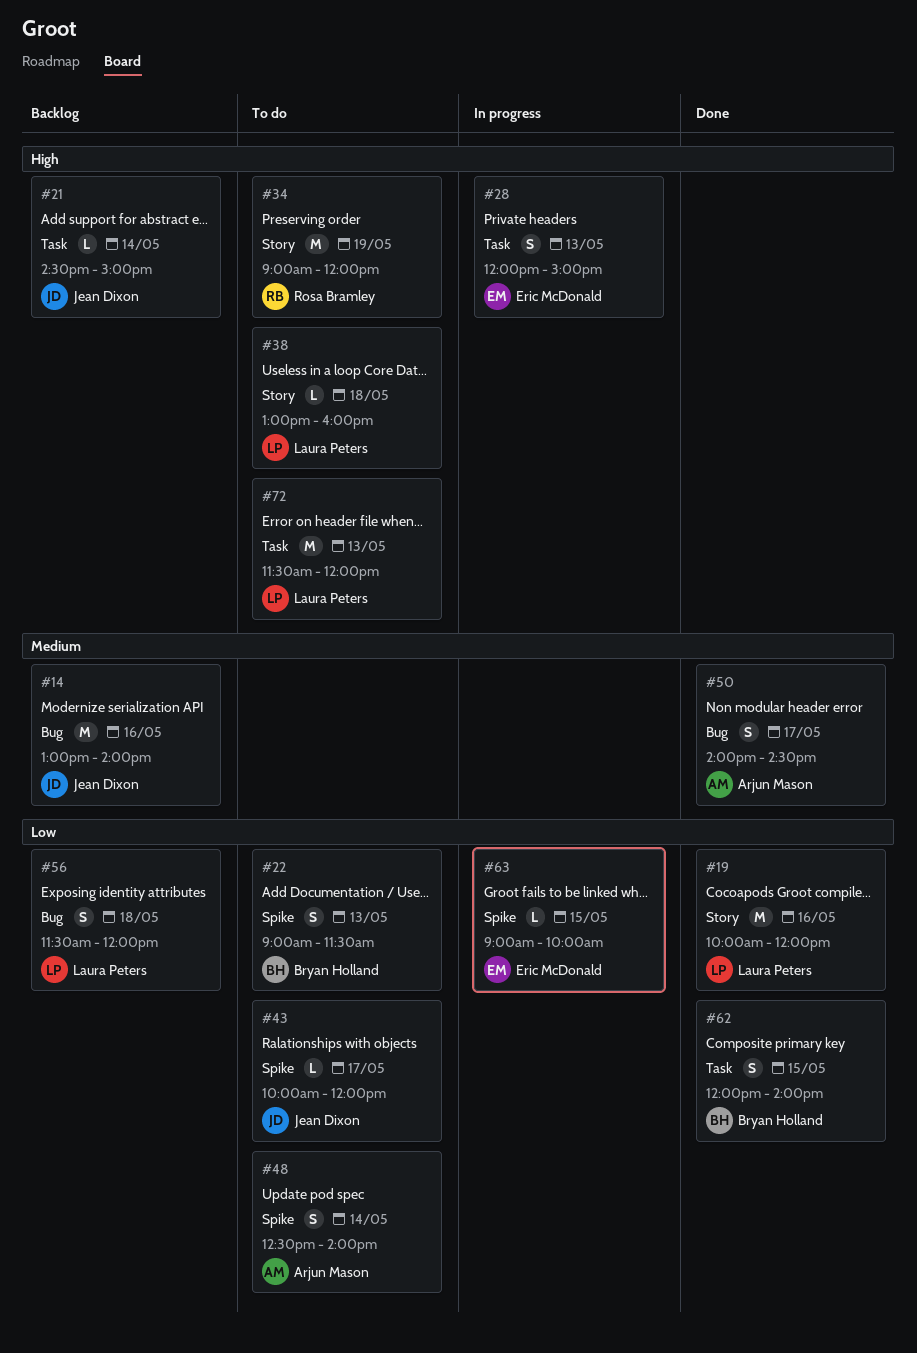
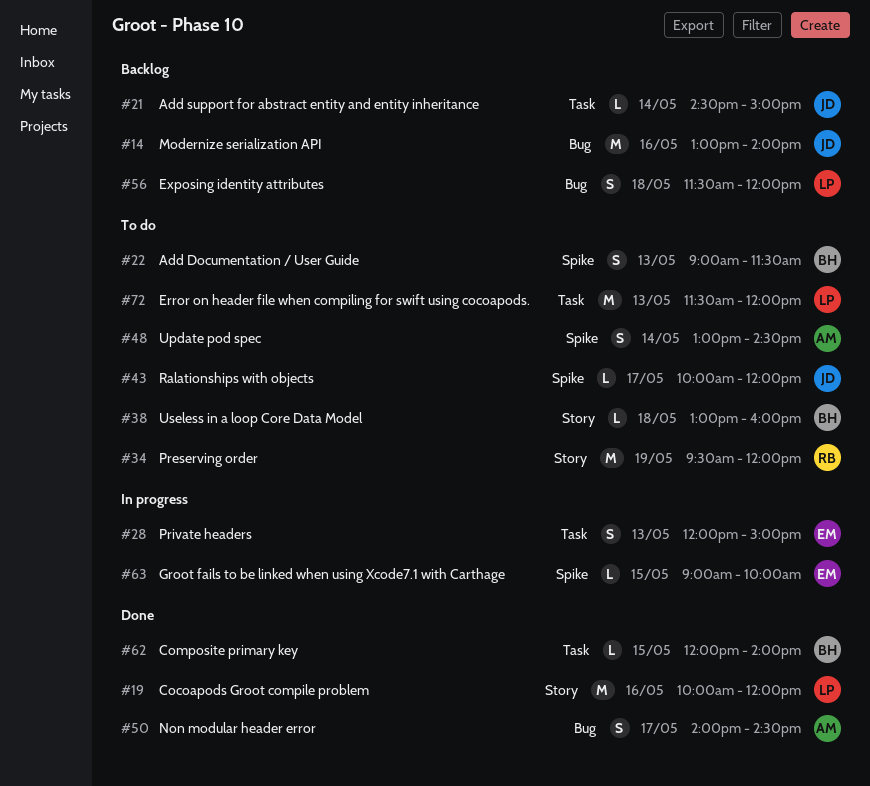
#34, begins: 09:00 -> 09:30
#38, owner: Laura Peters -> Bryan Holland
#48, begins: 12:30 -> 13:00
#48, ends: 14:00 -> 14:30
#62, estimate: S -> L

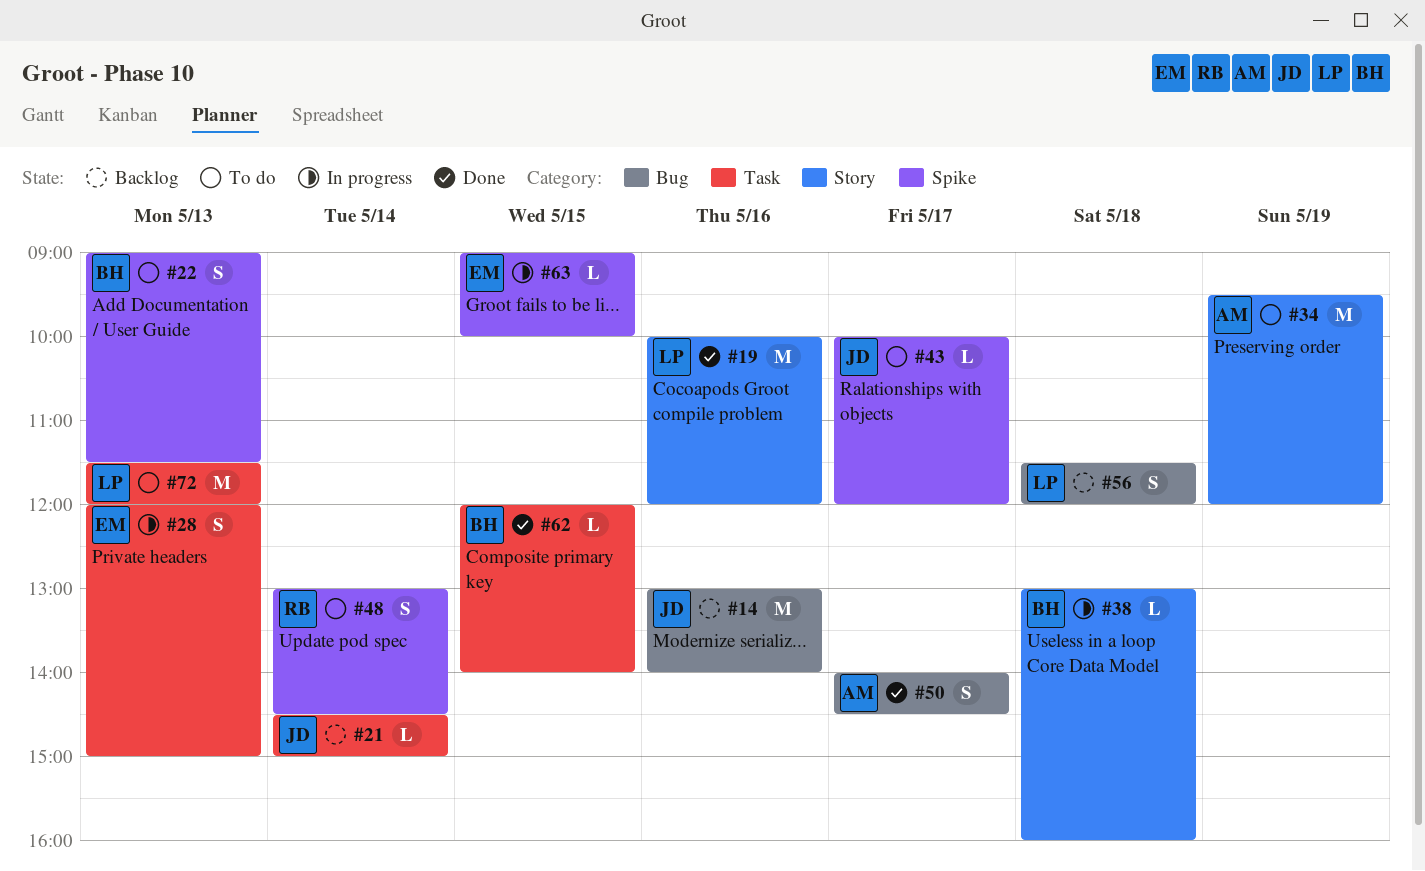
#34, owner: RB -> AM
#38, status: To do -> In progress
#48, owner: AM -> RB

